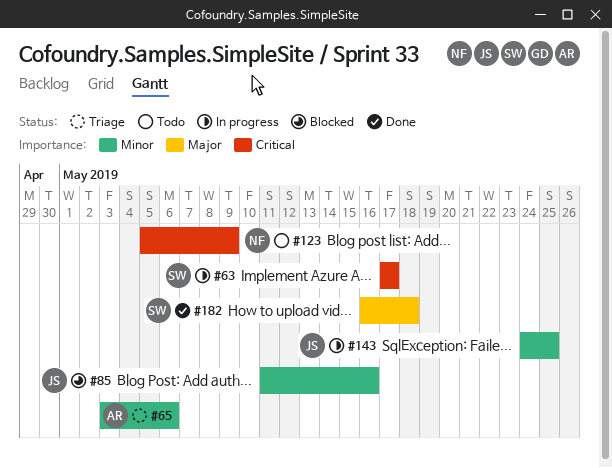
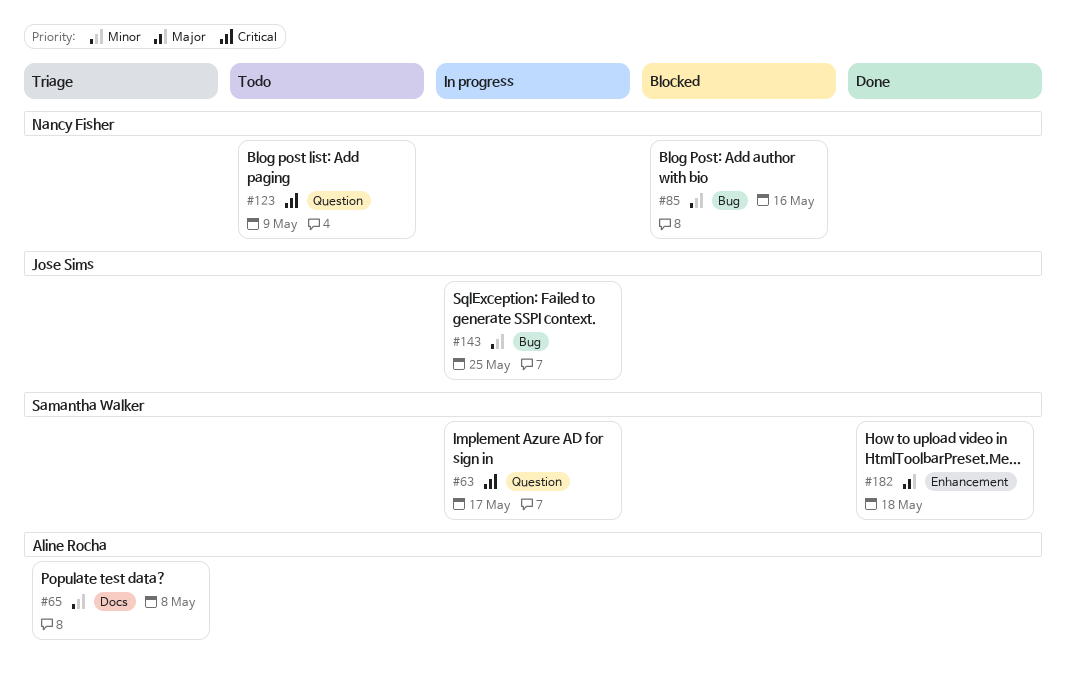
#65, due: May 6 -> May 8
#85, owner: Jose Sims -> Nancy Fisher

